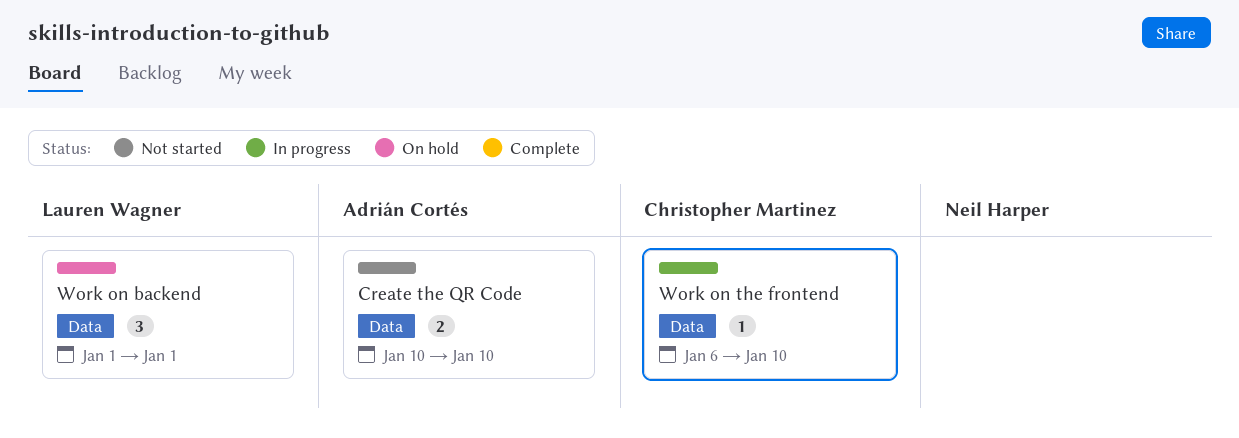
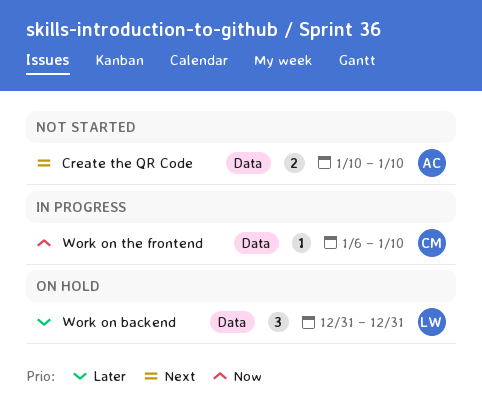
Work on backend, start: Jan 1 -> Dec 31
Work on backend, due: Jan 1 -> Dec 31

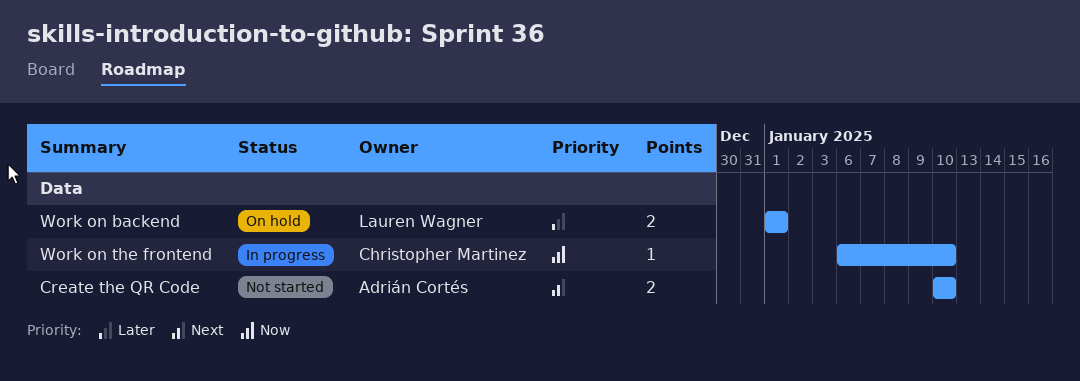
Work on backend, estimate: 3 -> 2
Work on backend, start: Dec 31 -> Jan 1
Work on backend, due: Dec 31 -> Jan 1

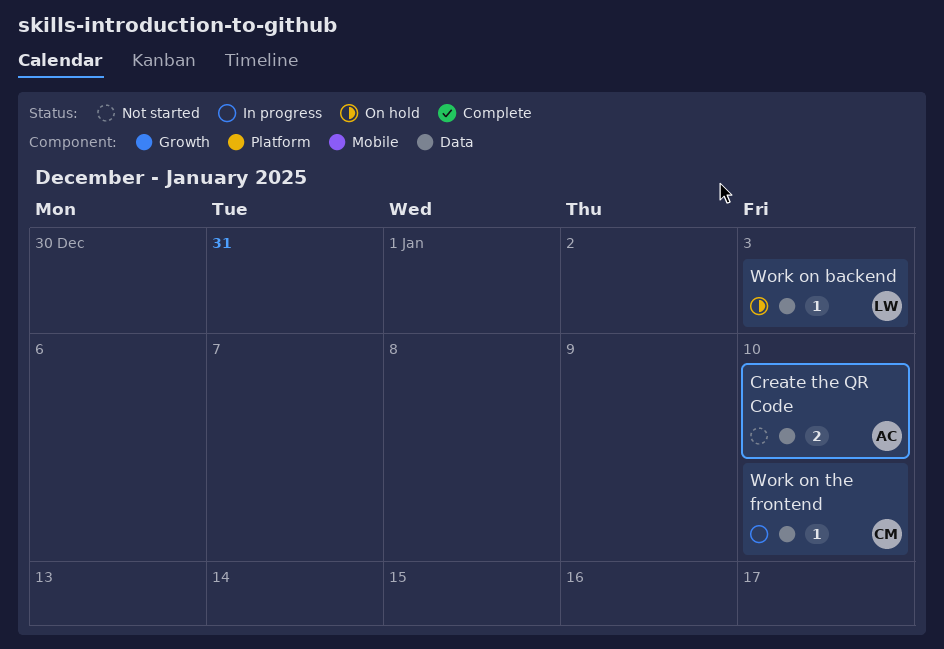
Work on backend, estimate: 2 -> 1
Work on backend, due: Jan 1 -> Jan 3

